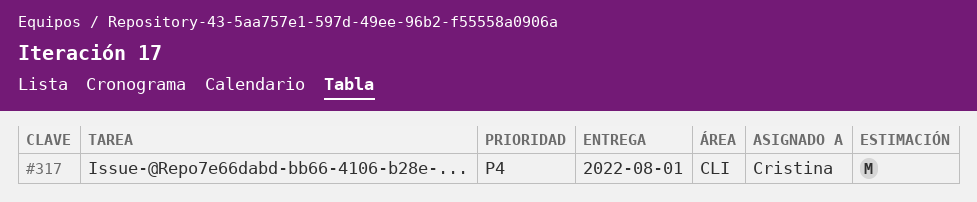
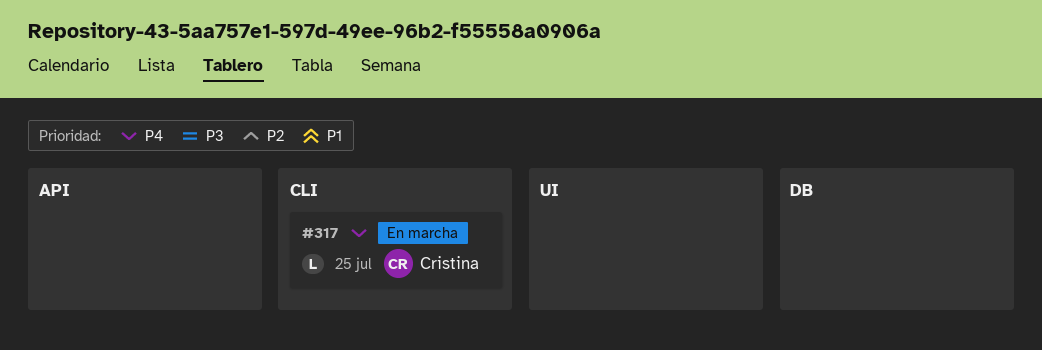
#317, estimate: M -> L
#317, due: Aug 1 -> Jul 25

